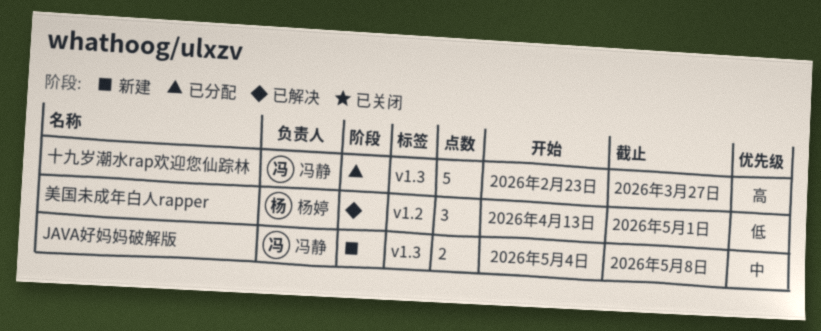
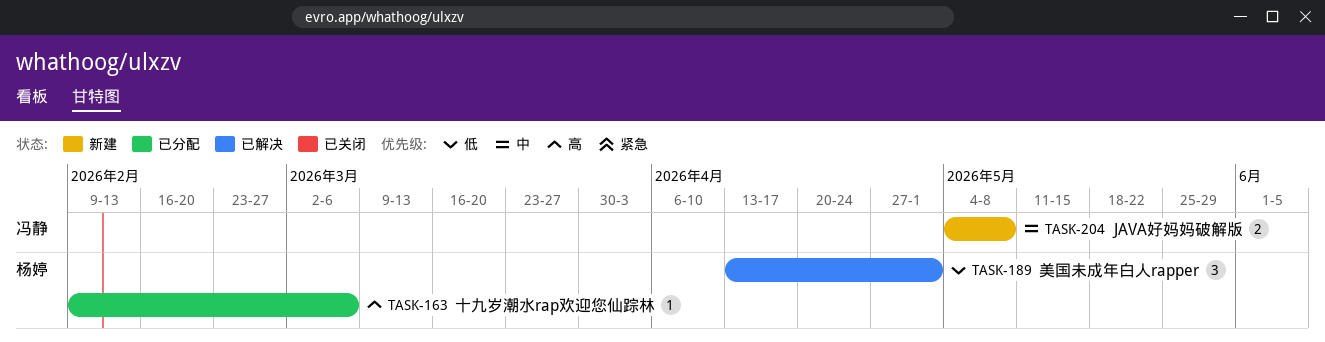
十九岁潮水rap欢迎您仙踪林, owner: 冯静 -> 杨婷
十九岁潮水rap欢迎您仙踪林, estimate: 5 -> 1
十九岁潮水rap欢迎您仙踪林, start: Feb 23 -> Feb 9
十九岁潮水rap欢迎您仙踪林, due: Mar 27 -> Mar 6

